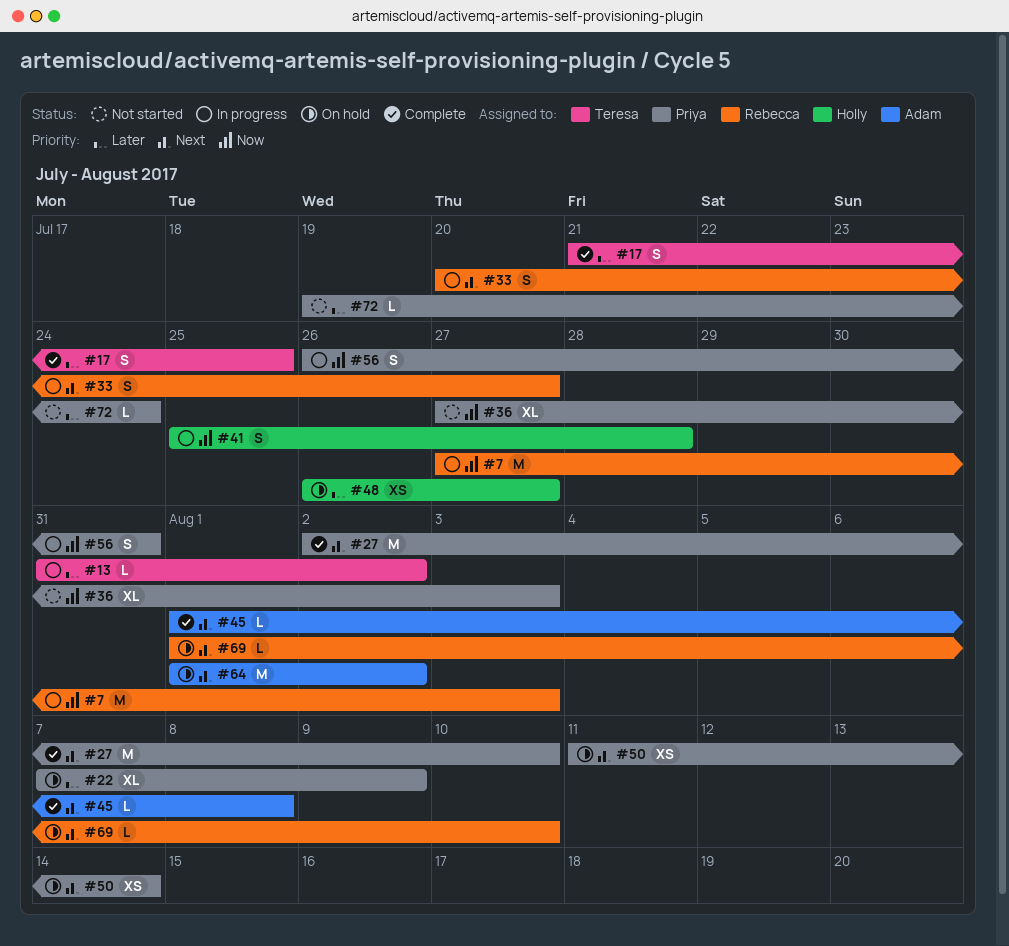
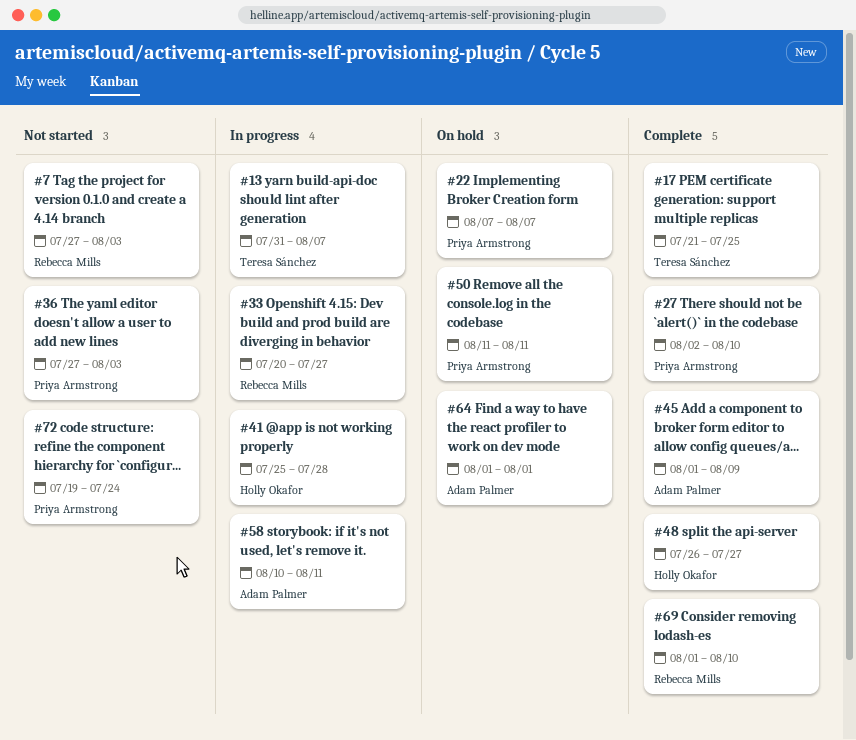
#7, status: In progress -> Not started
#13, due: Aug 2 -> Aug 7
#22, due: Aug 9 -> Aug 7
#45, due: Aug 8 -> Aug 9
#48, status: On hold -> Complete
#50, due: Aug 14 -> Aug 11
#56: present -> none
#58: none -> present
#64, due: Aug 2 -> Aug 1
#69, status: On hold -> Complete

